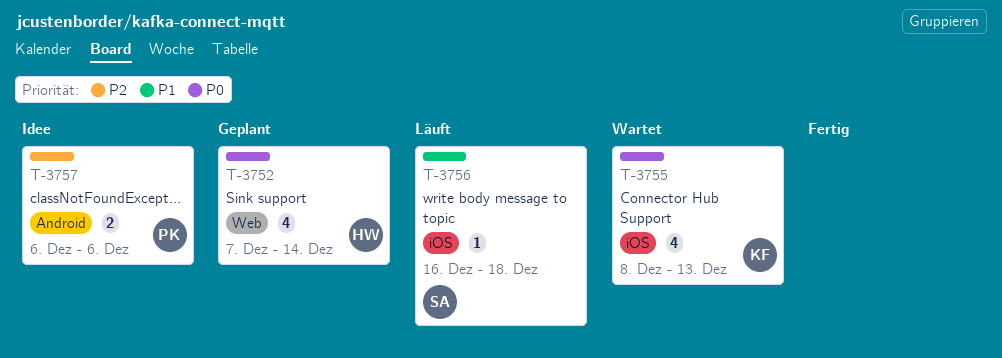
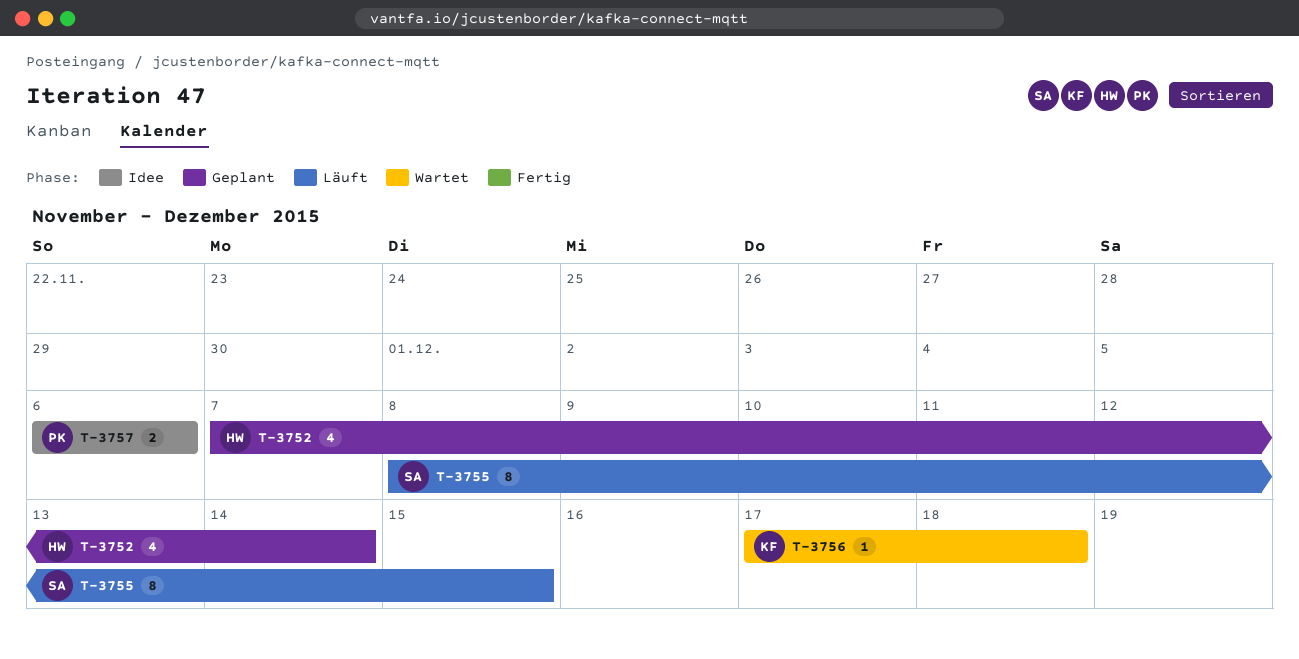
T-3755, status: Wartet -> Läuft
T-3755, owner: KF -> SA
T-3755, estimate: 4 -> 8
T-3755, due: Dec 13 -> Dec 15
T-3756, status: Läuft -> Wartet
T-3756, owner: SA -> KF
T-3756, start: Dec 16 -> Dec 17

